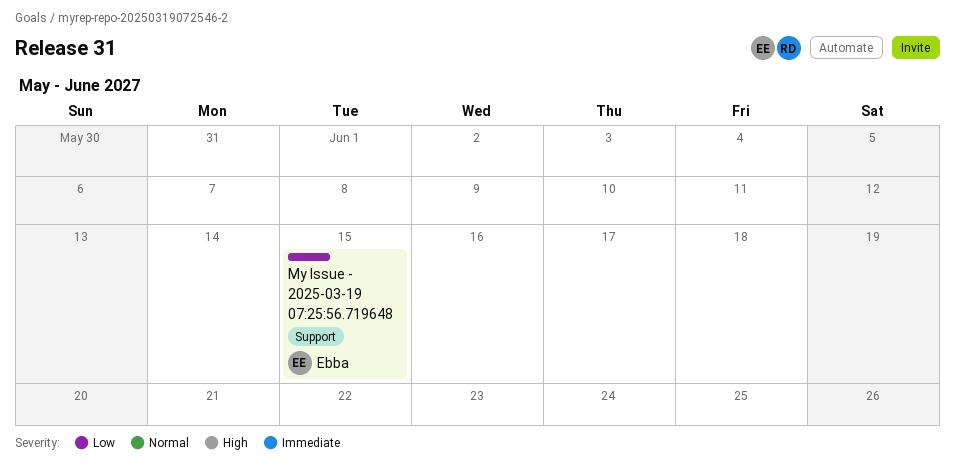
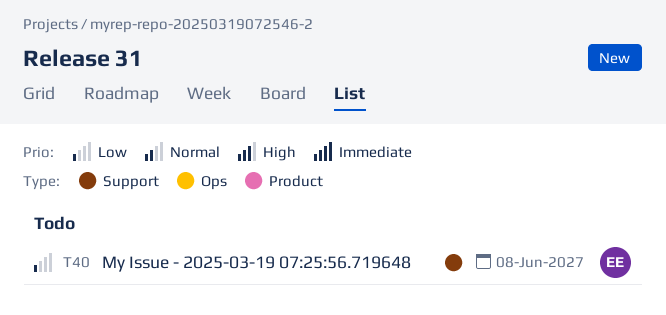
My Issue - 2025-03-19 07:25:56.719648, due: Jun 15 -> Jun 8

